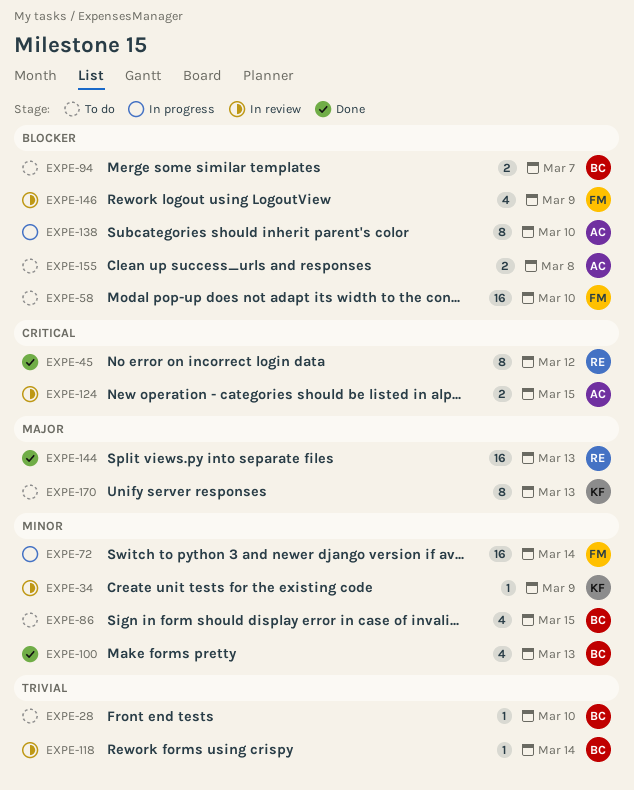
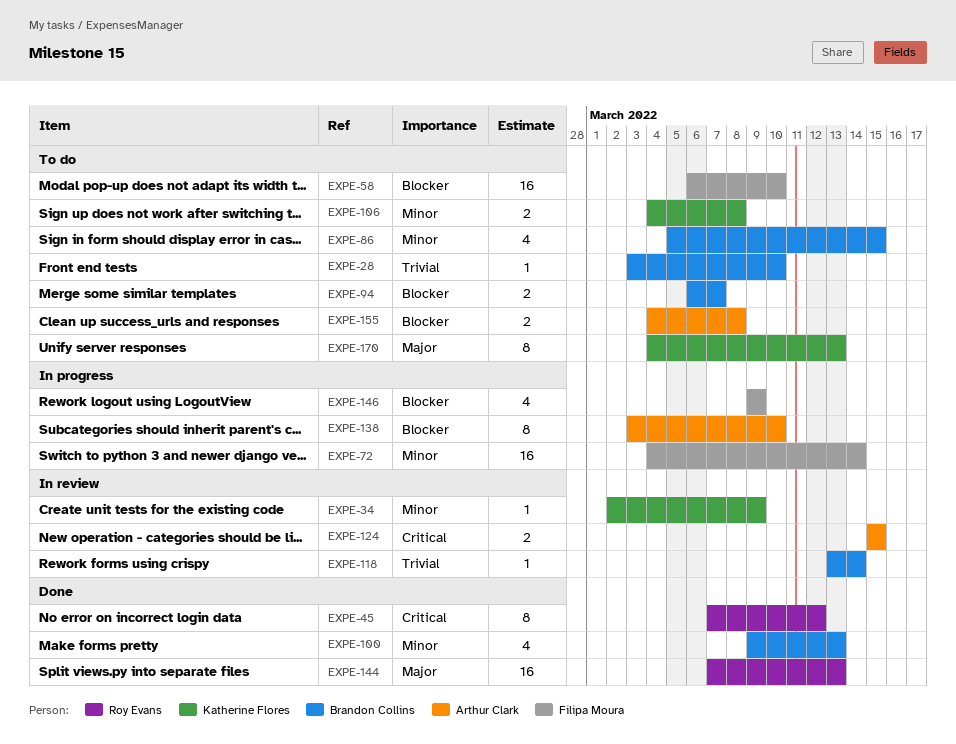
EXPE-106: none -> present
EXPE-146, status: In review -> In progress

